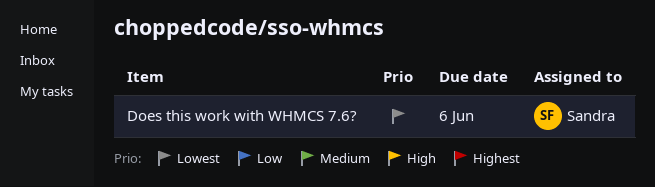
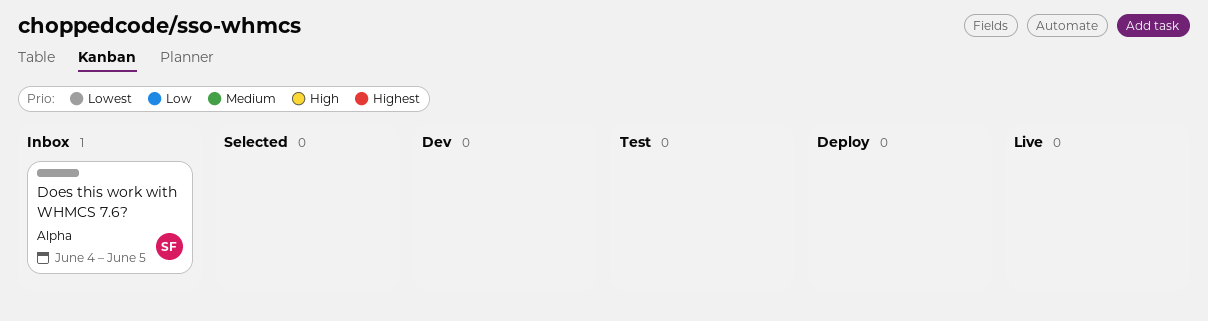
Does this work with WHMCS 7.6?, due: Jun 6 -> Jun 5

